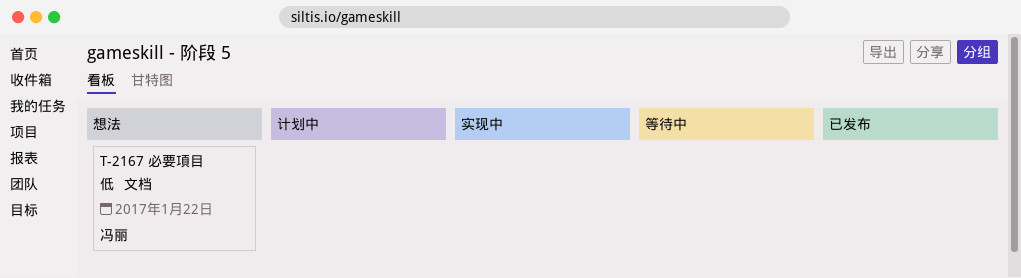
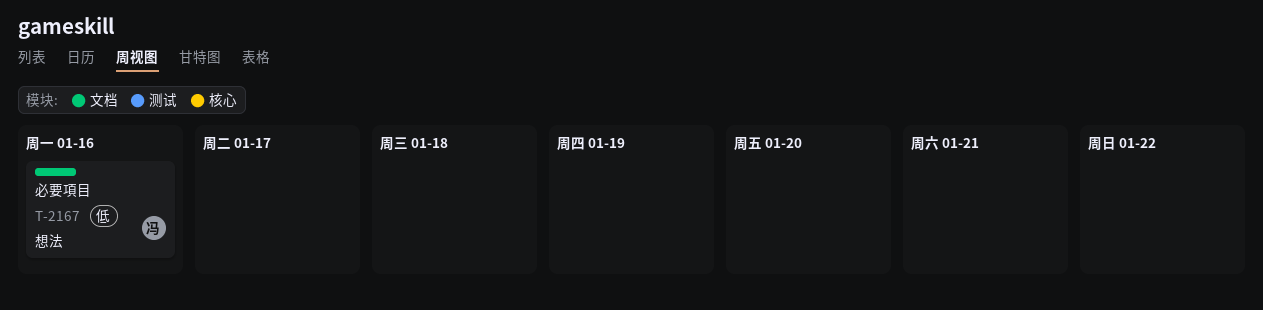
T-2167, due: Jan 22 -> Jan 16

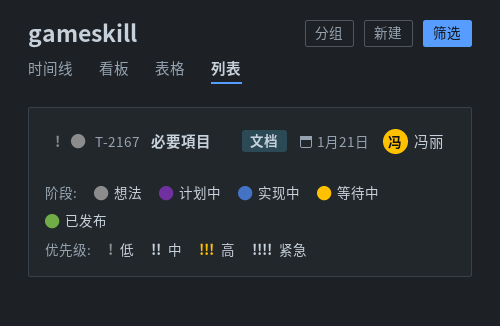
T-2167, due: Jan 16 -> Jan 21

